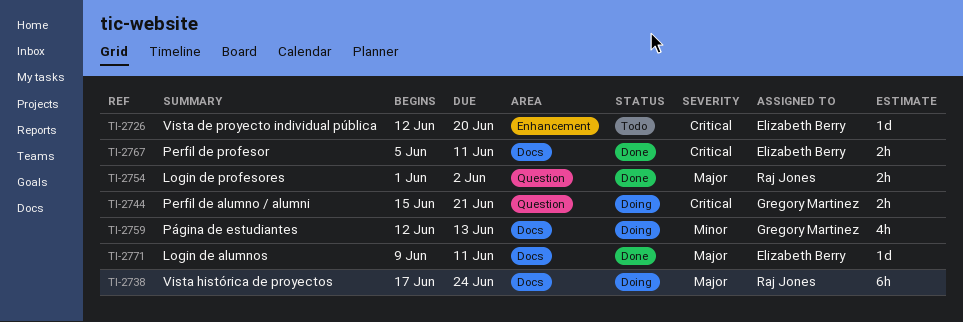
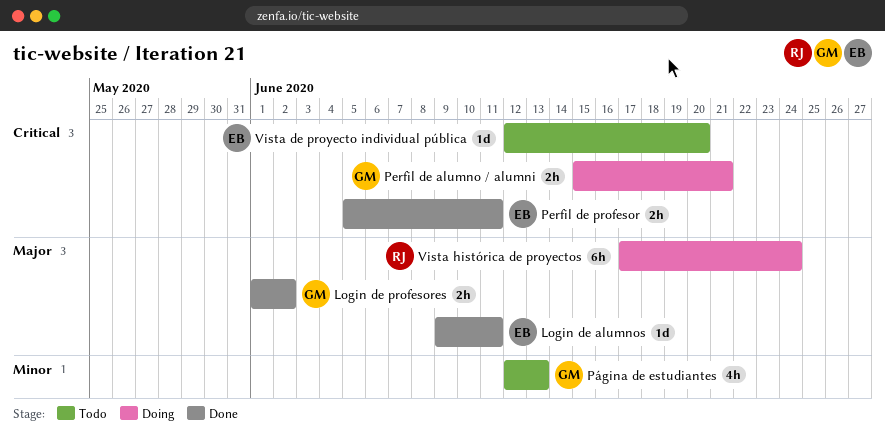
Login de profesores, owner: Raj Jones -> Gregory Martinez
Página de estudiantes, status: Doing -> Todo

